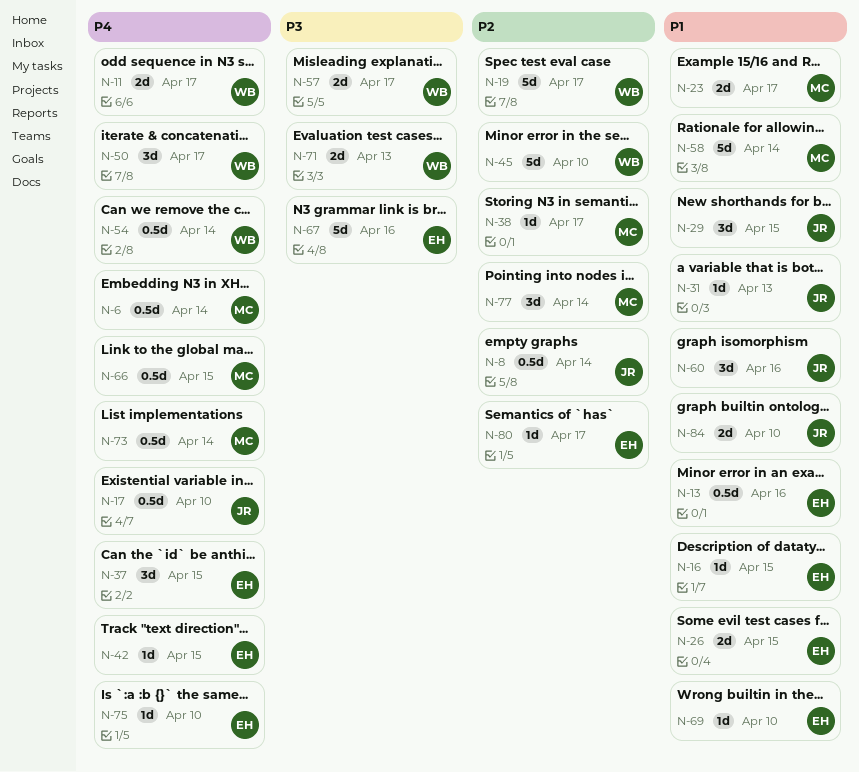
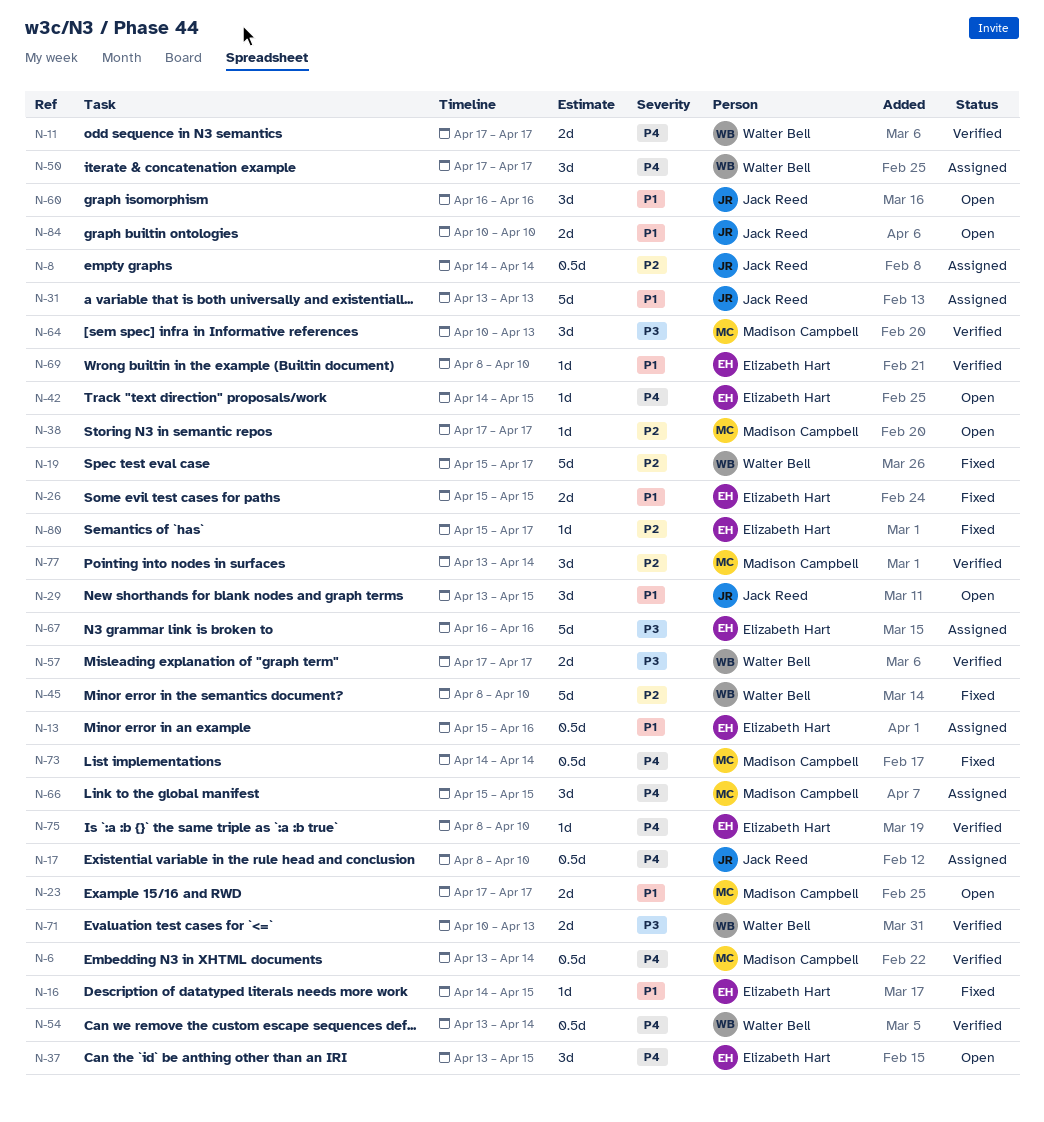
N-31, estimate: 1d -> 5d
N-58: present -> none
N-64: none -> present
N-66, estimate: 0.5d -> 3d

